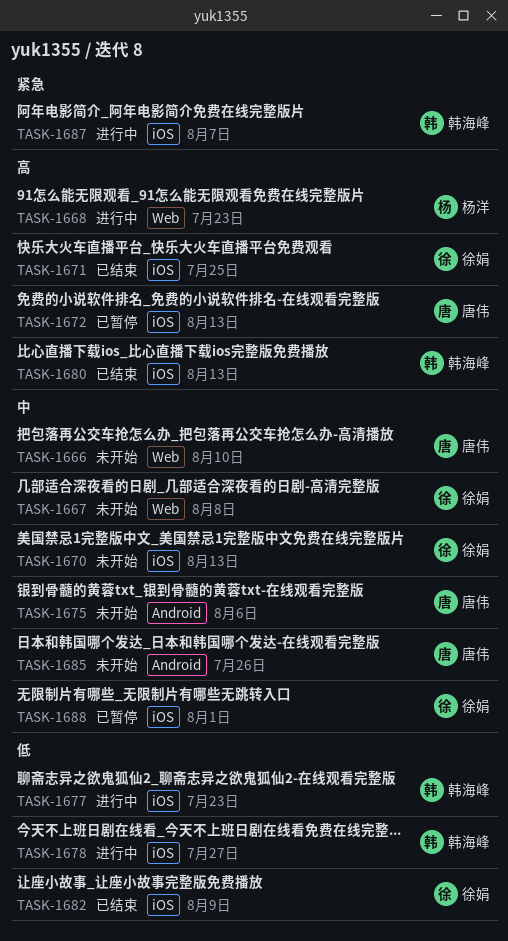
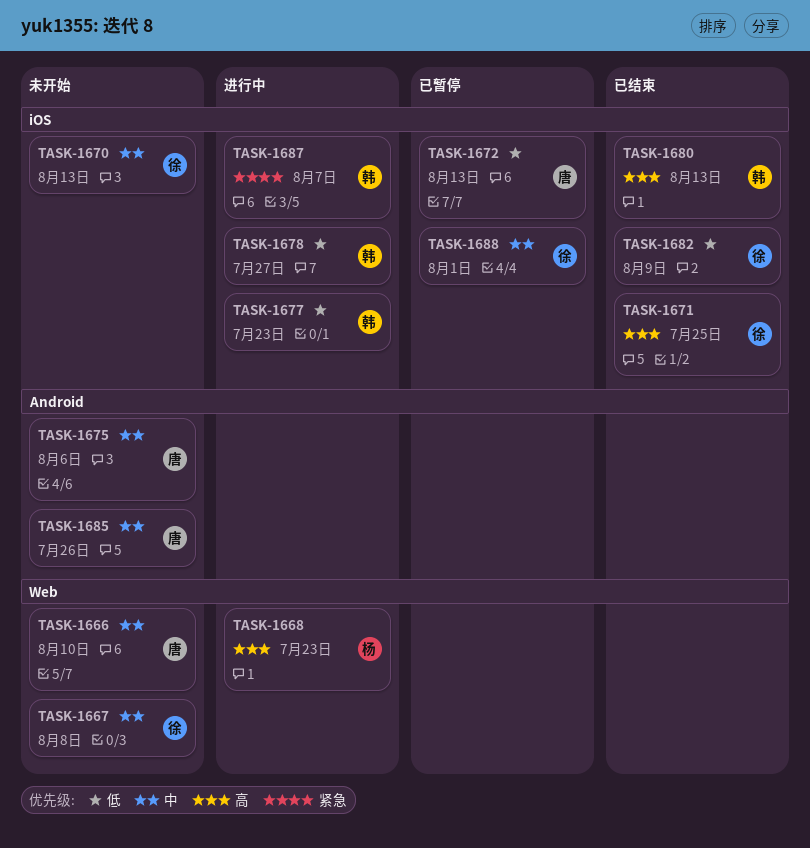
TASK-1672, priority: 高 -> 低

